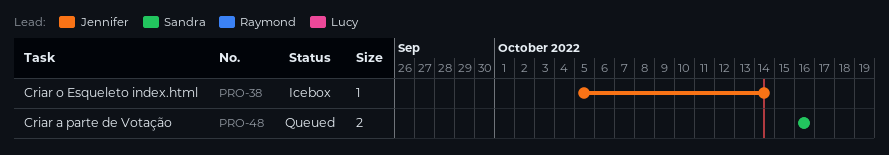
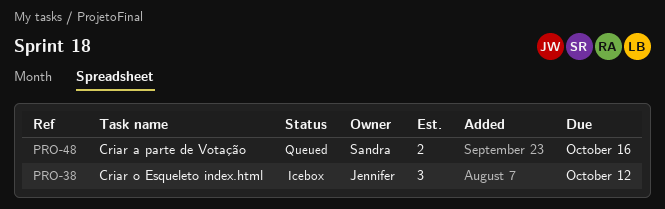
PRO-38, estimate: 1 -> 3
PRO-38, due: Oct 14 -> Oct 12

